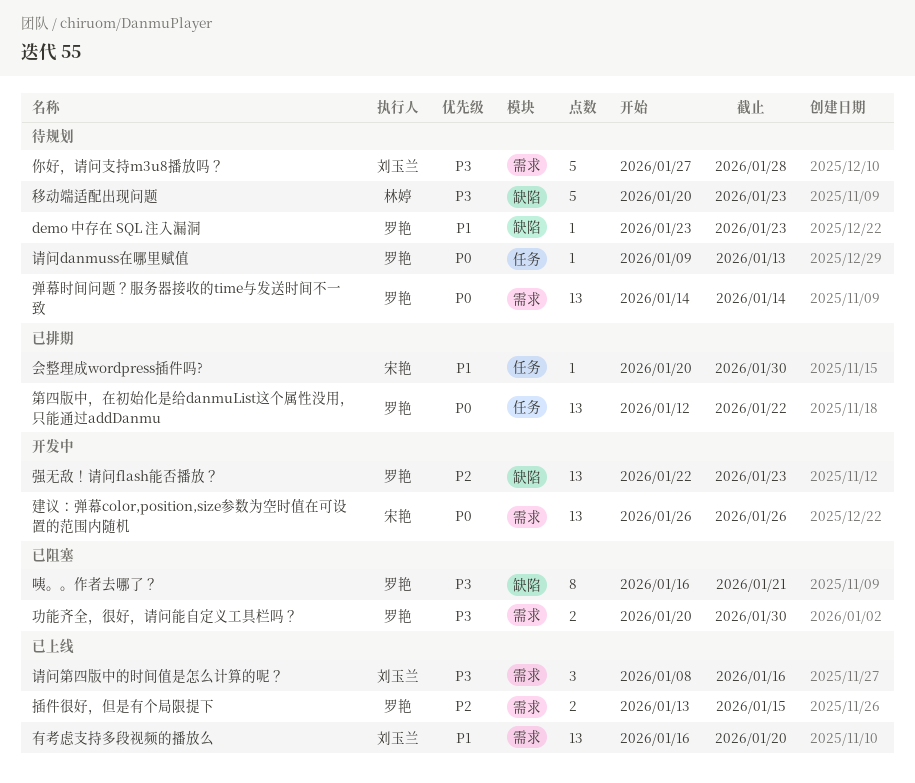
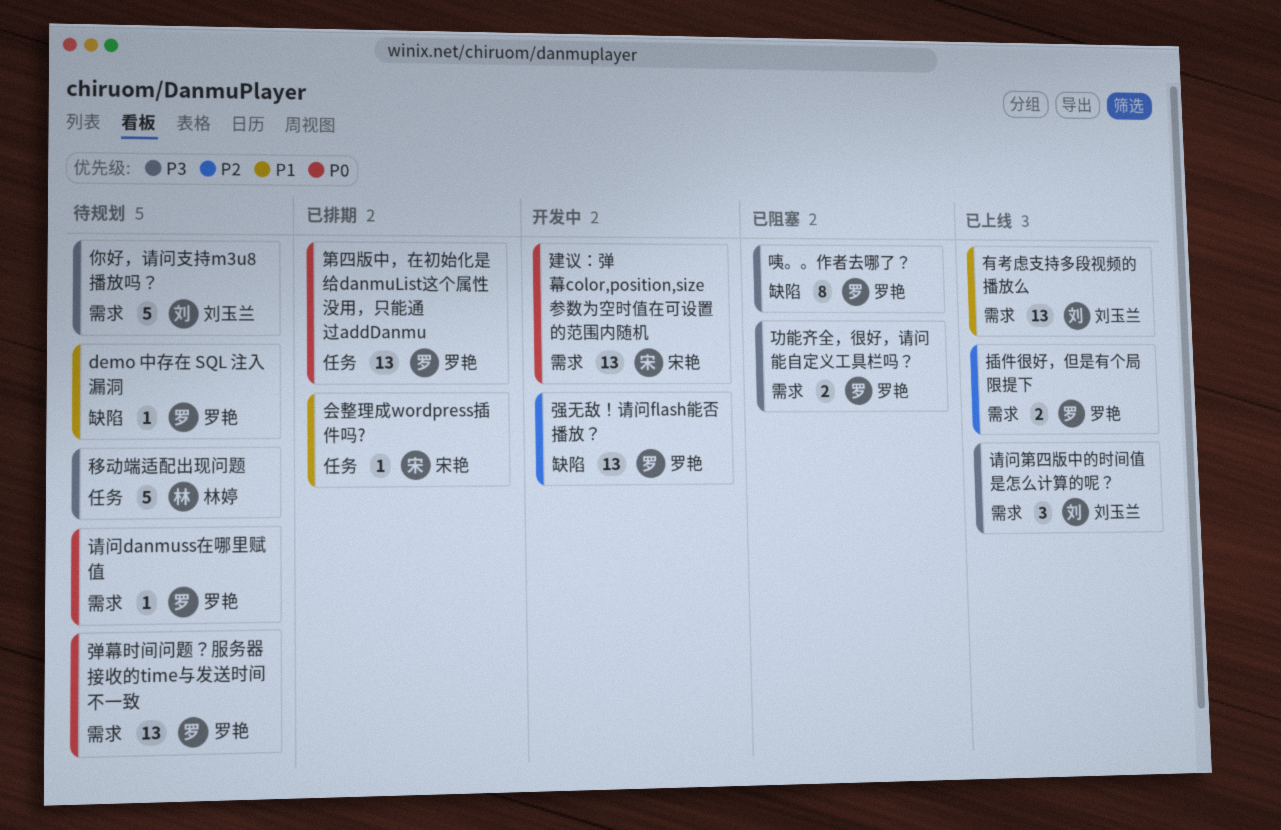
移动端适配出现问题, label: 缺陷 -> 任务
请问danmuss在哪里赋值, label: 任务 -> 需求

